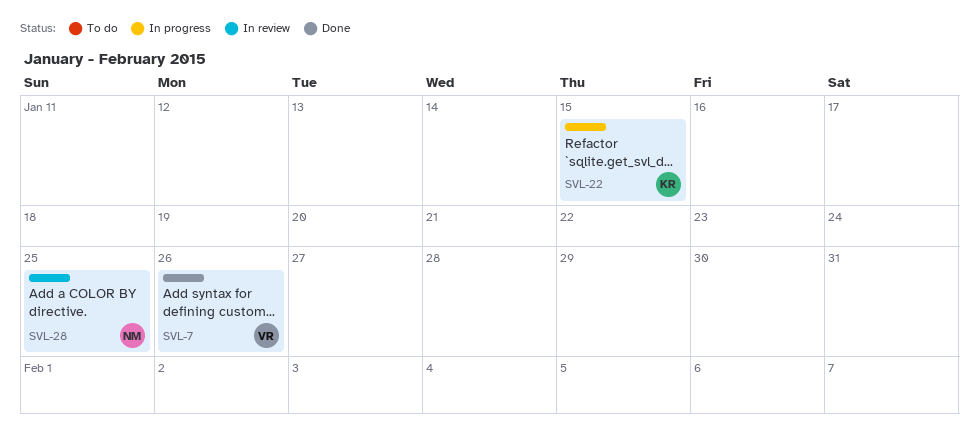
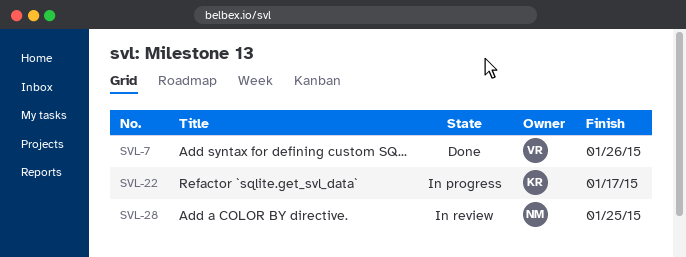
SVL-22, due: Jan 15 -> Jan 17

